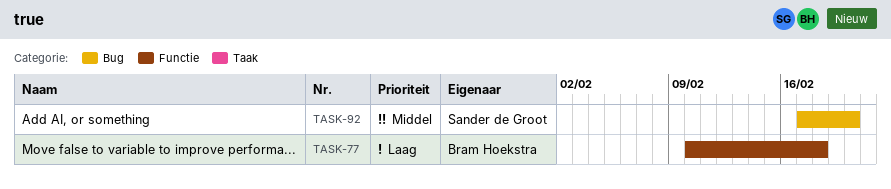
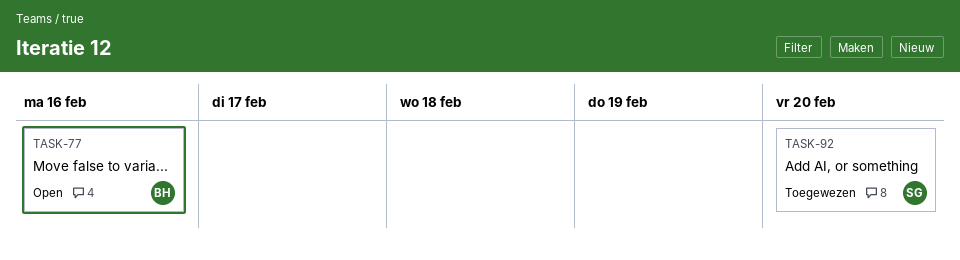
TASK-77, due: Feb 18 -> Feb 16

